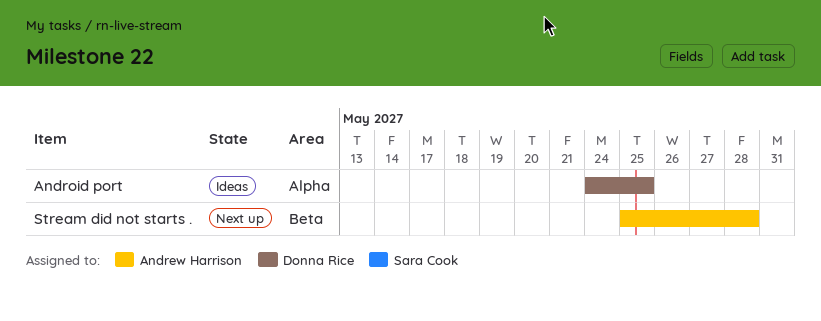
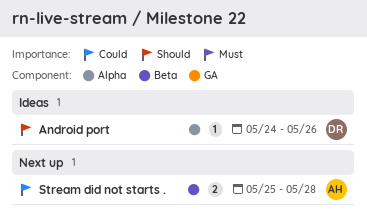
Android port, due: May 25 -> May 26

